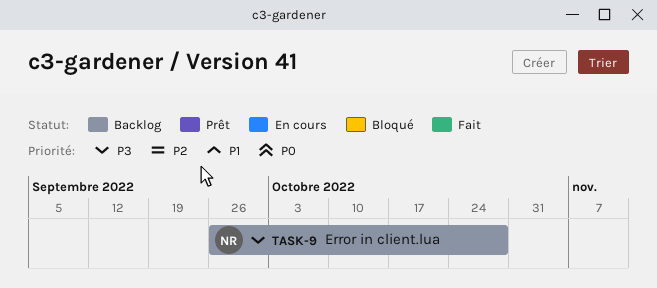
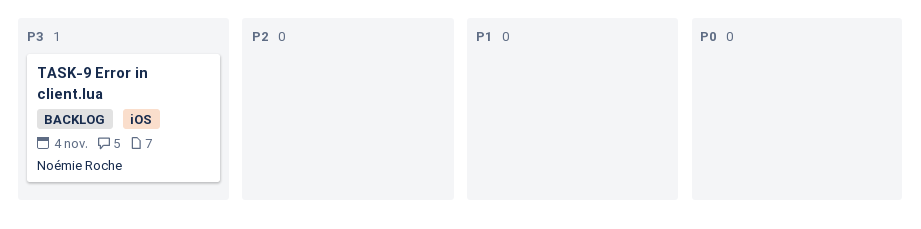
TASK-9, due: Oct 28 -> Nov 4

